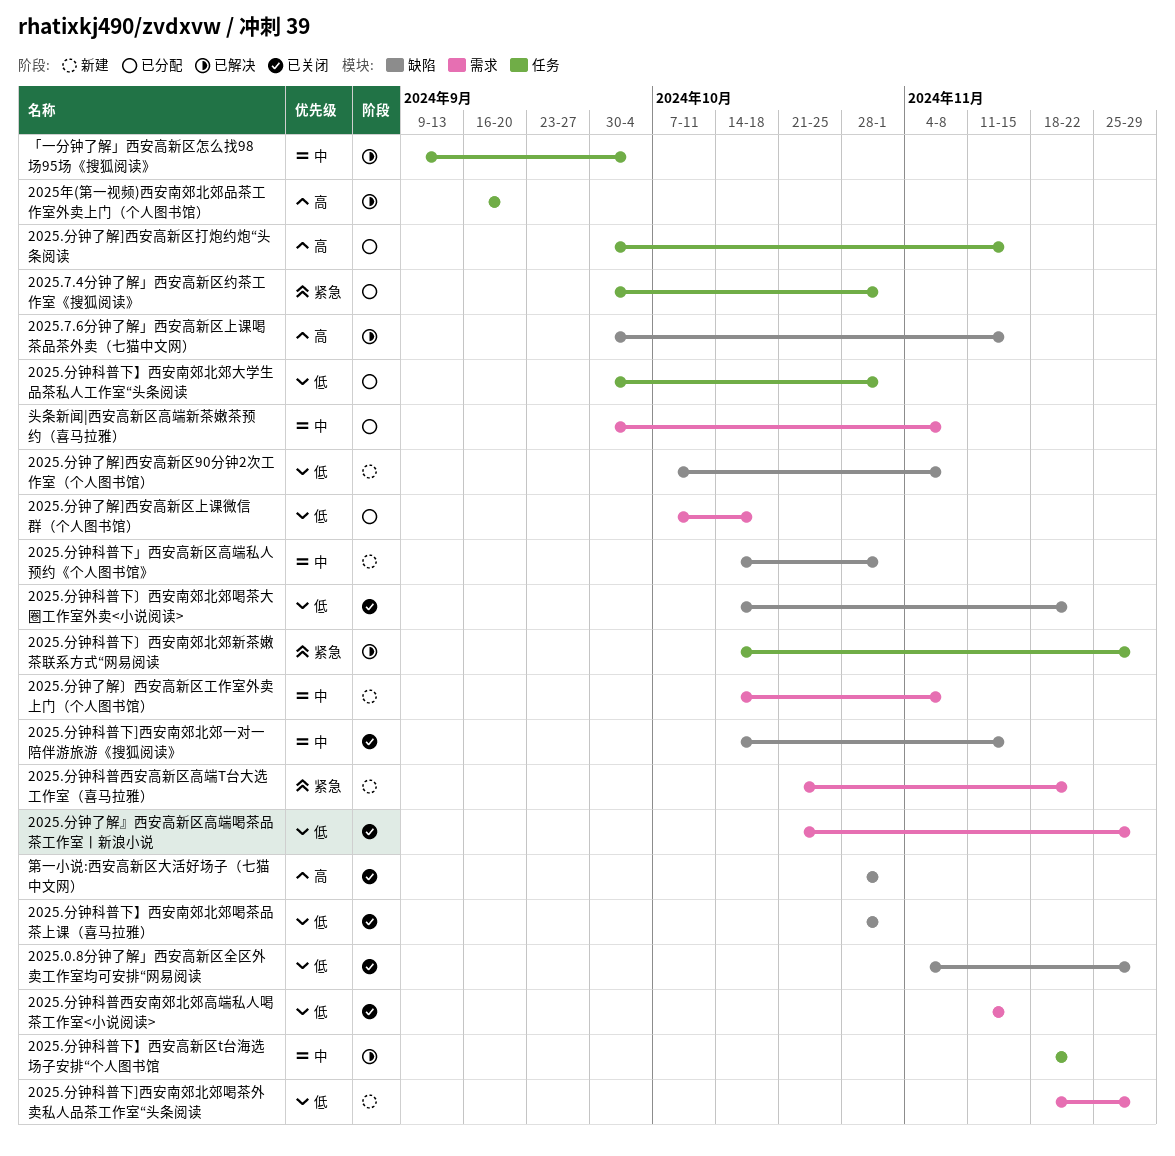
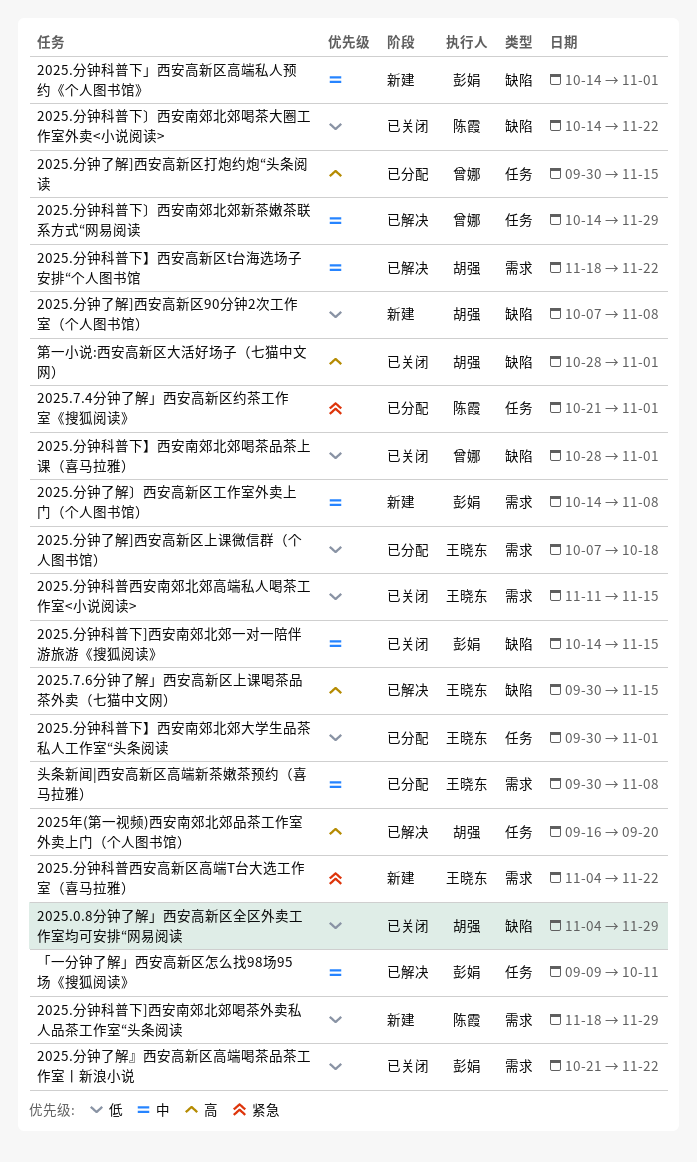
2025.7.4分钟了解」西安高新区约茶工作室《搜狐阅读》, start: Sep 30 -> Oct 21
2025.分钟了解』西安高新区高端喝茶品茶工作室丨新浪小说, due: Nov 29 -> Nov 22
2025.分钟科普下】西安高新区t台海选场子安排“个人图书馆, label: 任务 -> 需求
2025.分钟科普下〕西安南郊北郊新茶嫩茶联系方式“网易阅读, priority: 紧急 -> 中
2025.分钟科普西安高新区高端T台大选工作室（喜马拉雅）, start: Oct 21 -> Nov 4
「一分钟了解」西安高新区怎么找98场95场《搜狐阅读》, due: Oct 4 -> Oct 11

